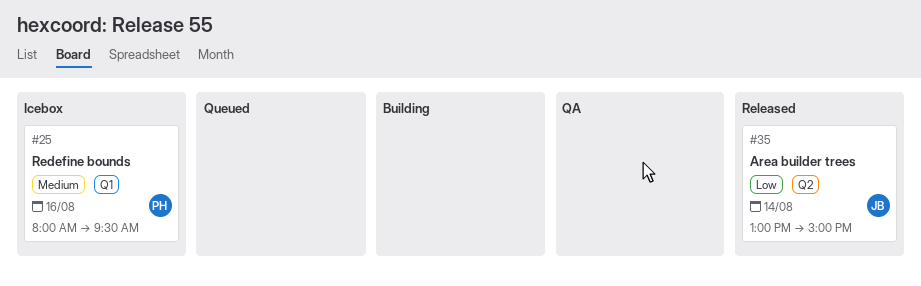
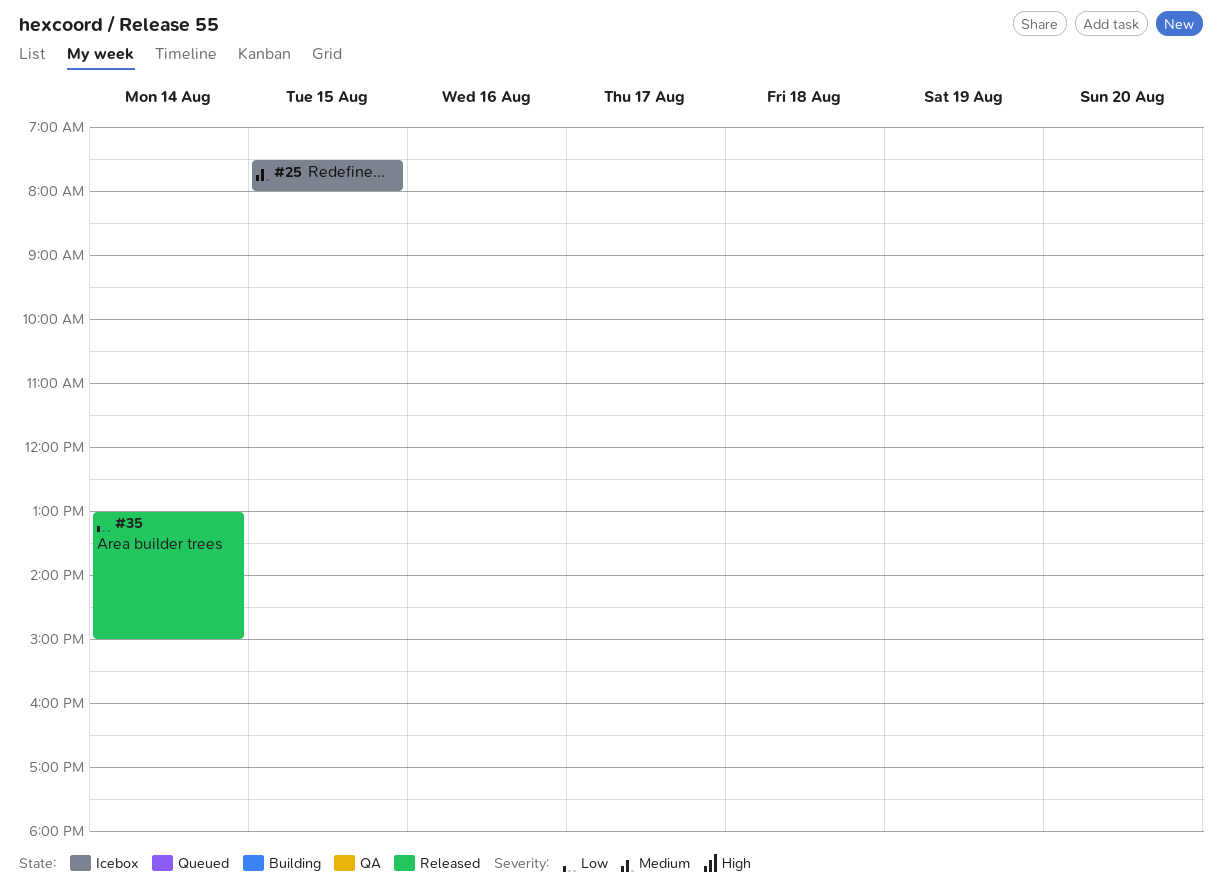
#25, day: Aug 16 -> Aug 15
#25, begins: 08:00 -> 07:30
#25, ends: 09:30 -> 08:00

